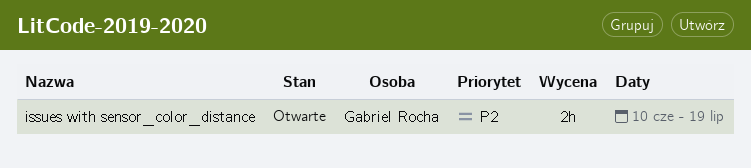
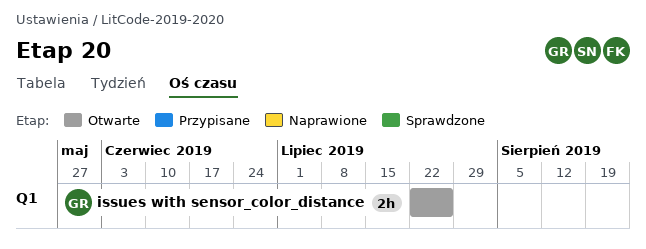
issues with sensor_color_distance, start: Jun 10 -> Jul 22
issues with sensor_color_distance, due: Jul 19 -> Jul 26

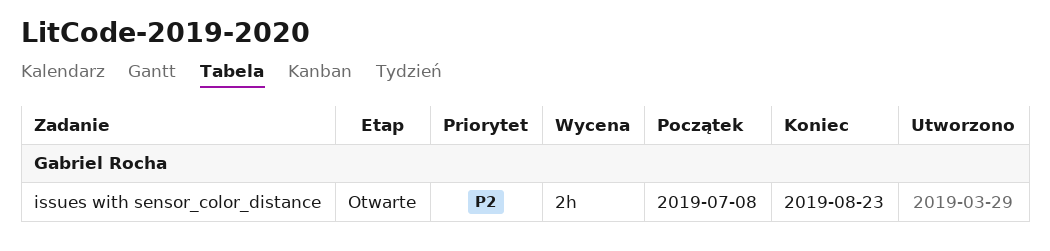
issues with sensor_color_distance, start: Jul 22 -> Jul 8
issues with sensor_color_distance, due: Jul 26 -> Aug 23

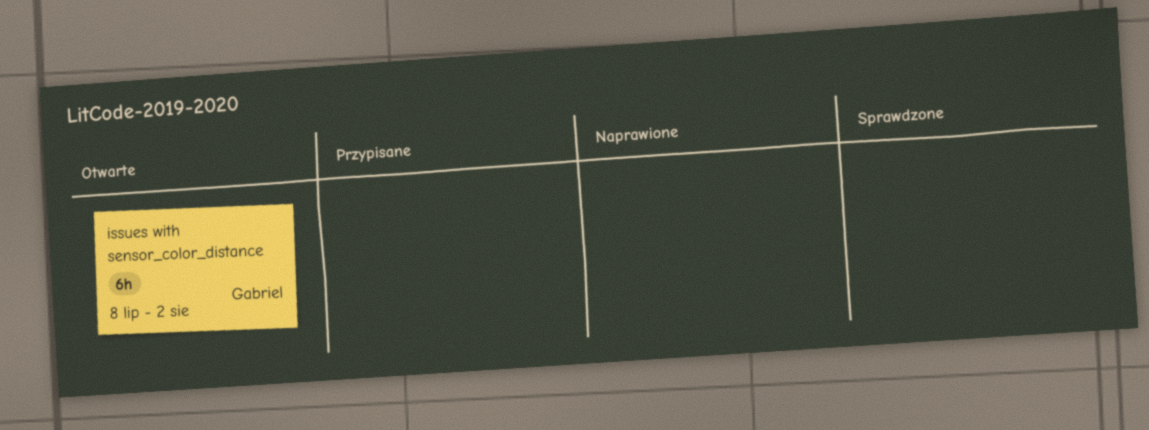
issues with sensor_color_distance, estimate: 2h -> 6h
issues with sensor_color_distance, due: Aug 23 -> Aug 2

